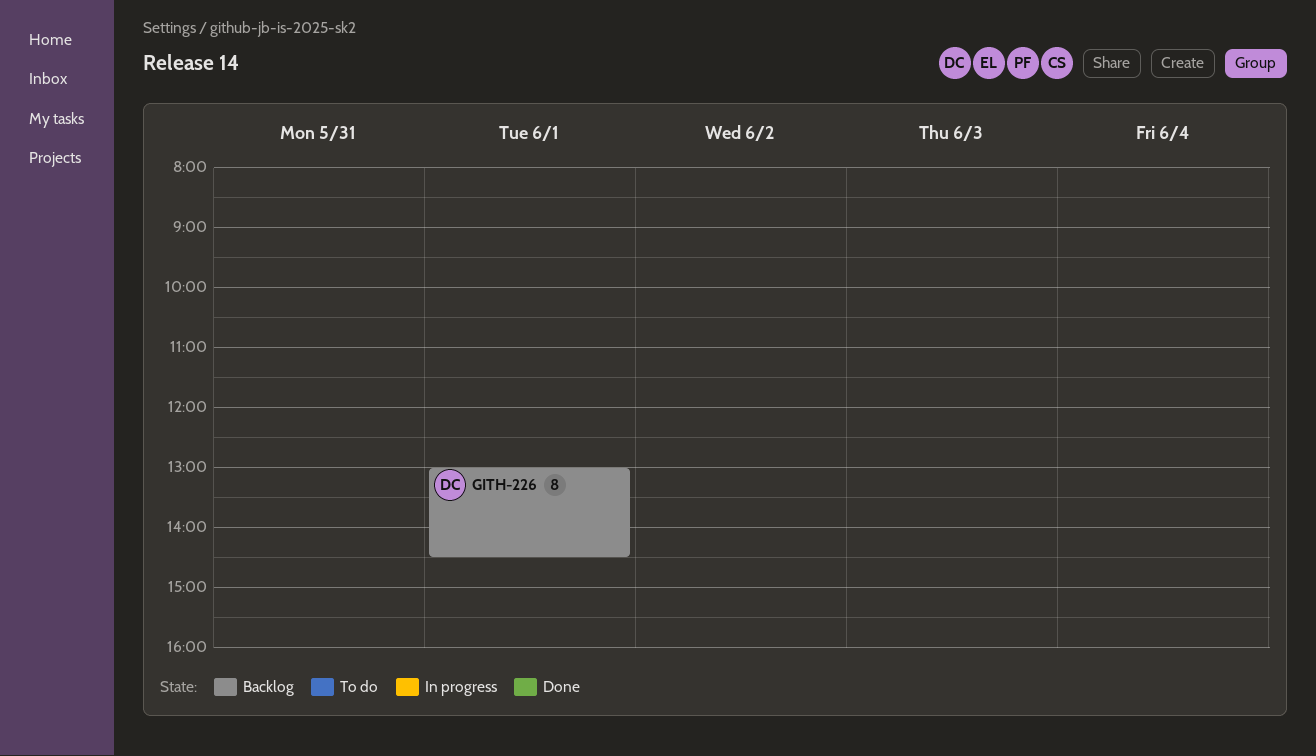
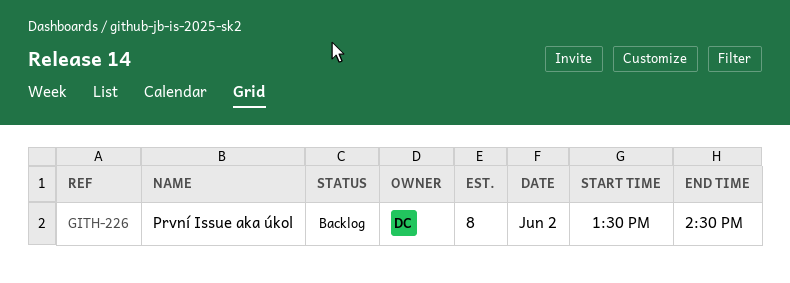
GITH-226, day: Jun 1 -> Jun 2
GITH-226, begins: 13:00 -> 13:30

